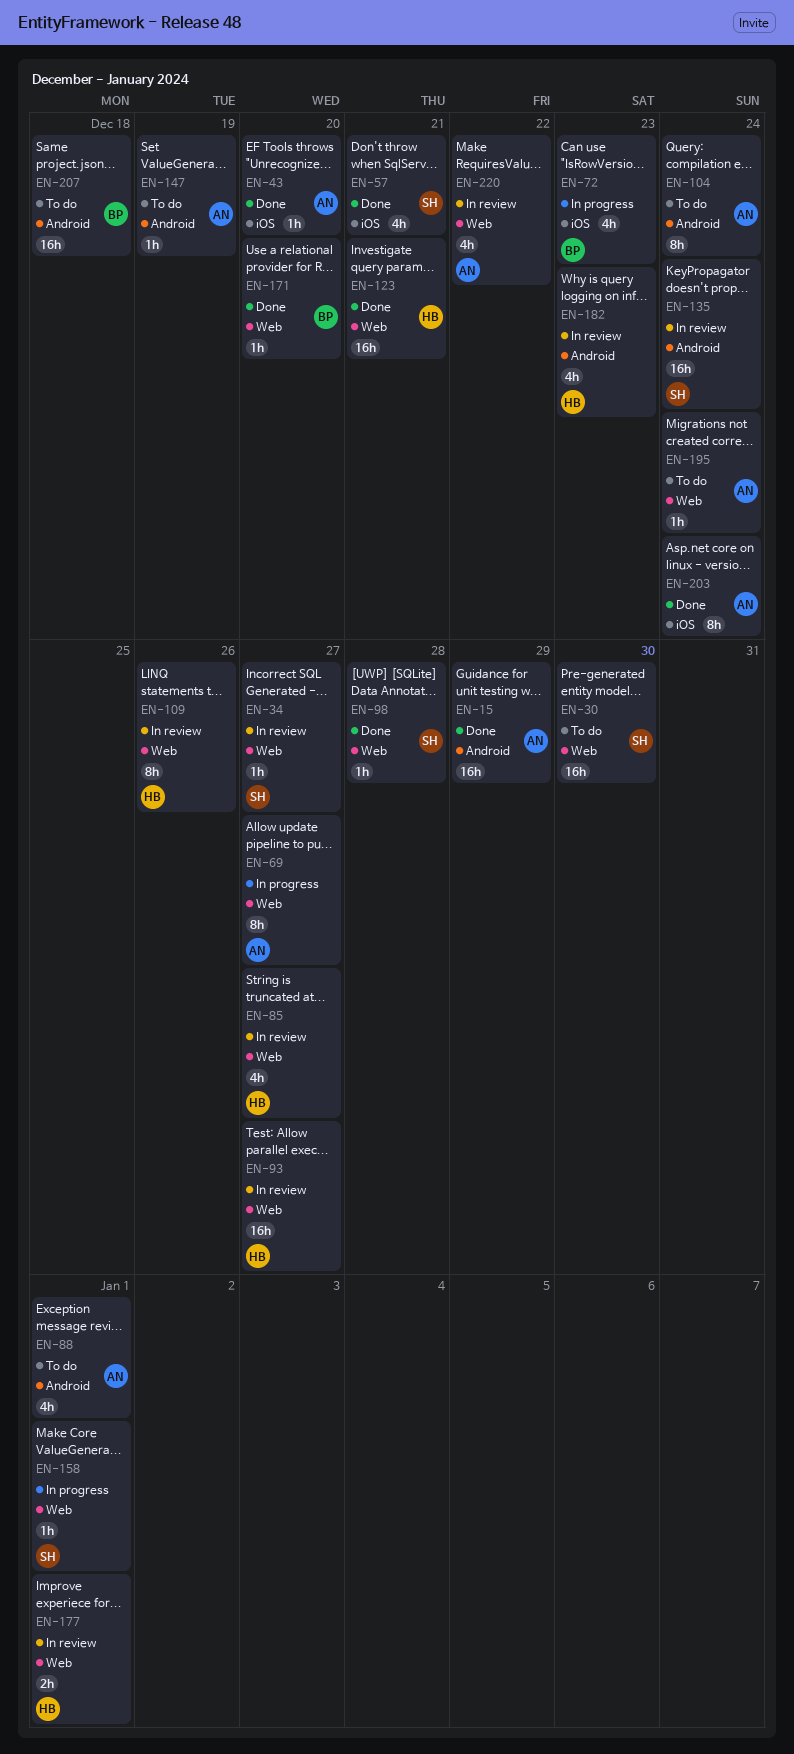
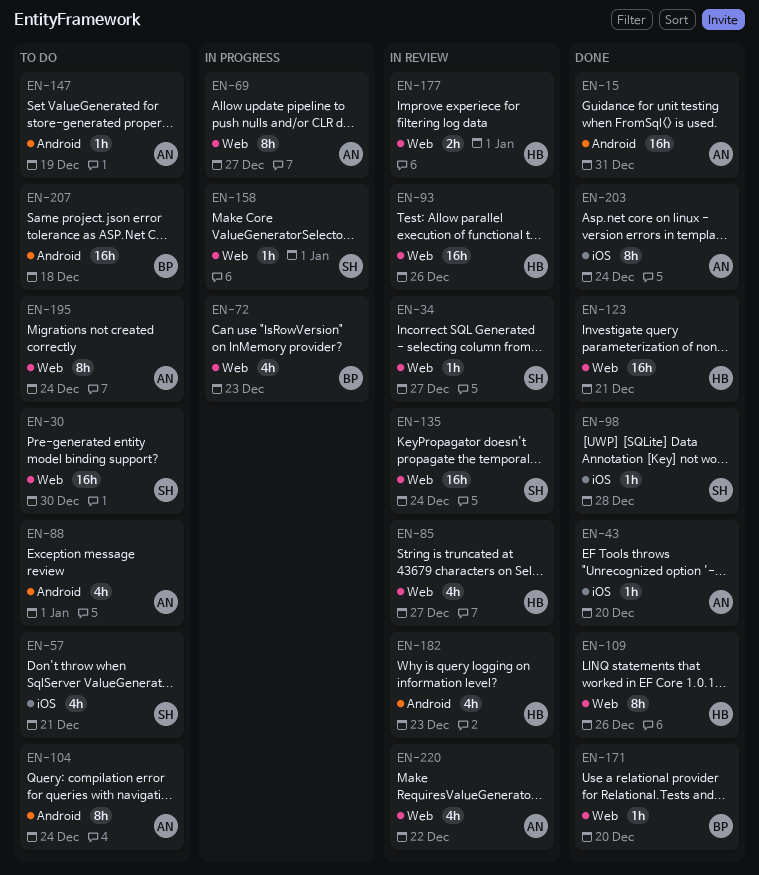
EN-15, due: Dec 29 -> Dec 31
EN-57, status: Done -> To do
EN-72, label: iOS -> Web
EN-93, due: Dec 27 -> Dec 26
EN-98, label: Web -> iOS
EN-109, status: In review -> Done
EN-135, label: Android -> Web
EN-195, estimate: 1h -> 8h

